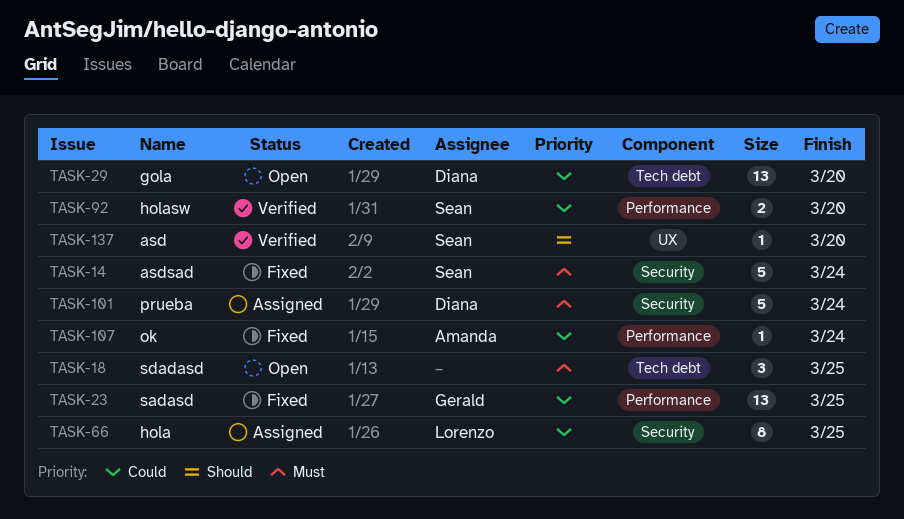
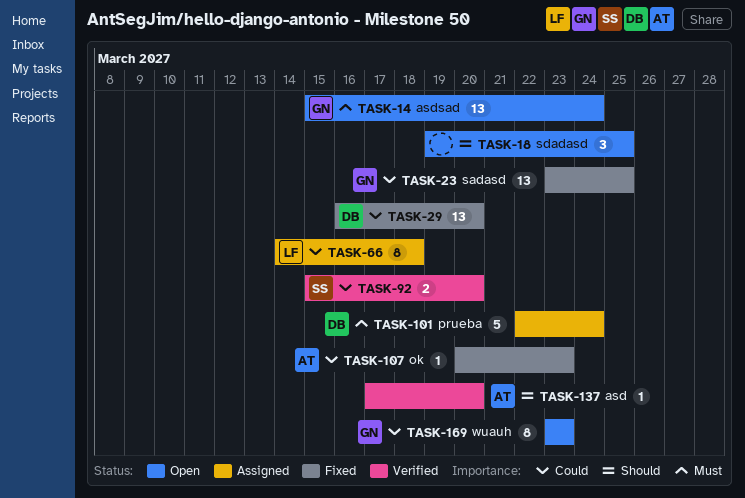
TASK-14, status: Fixed -> Open
TASK-14, owner: Sean -> Gerald
TASK-14, estimate: 5 -> 13
TASK-18, priority: Must -> Should
TASK-29, status: Open -> Fixed
TASK-66, due: Mar 25 -> Mar 18
TASK-107, due: Mar 24 -> Mar 23
TASK-137, owner: Sean -> Amanda
TASK-169: none -> present

